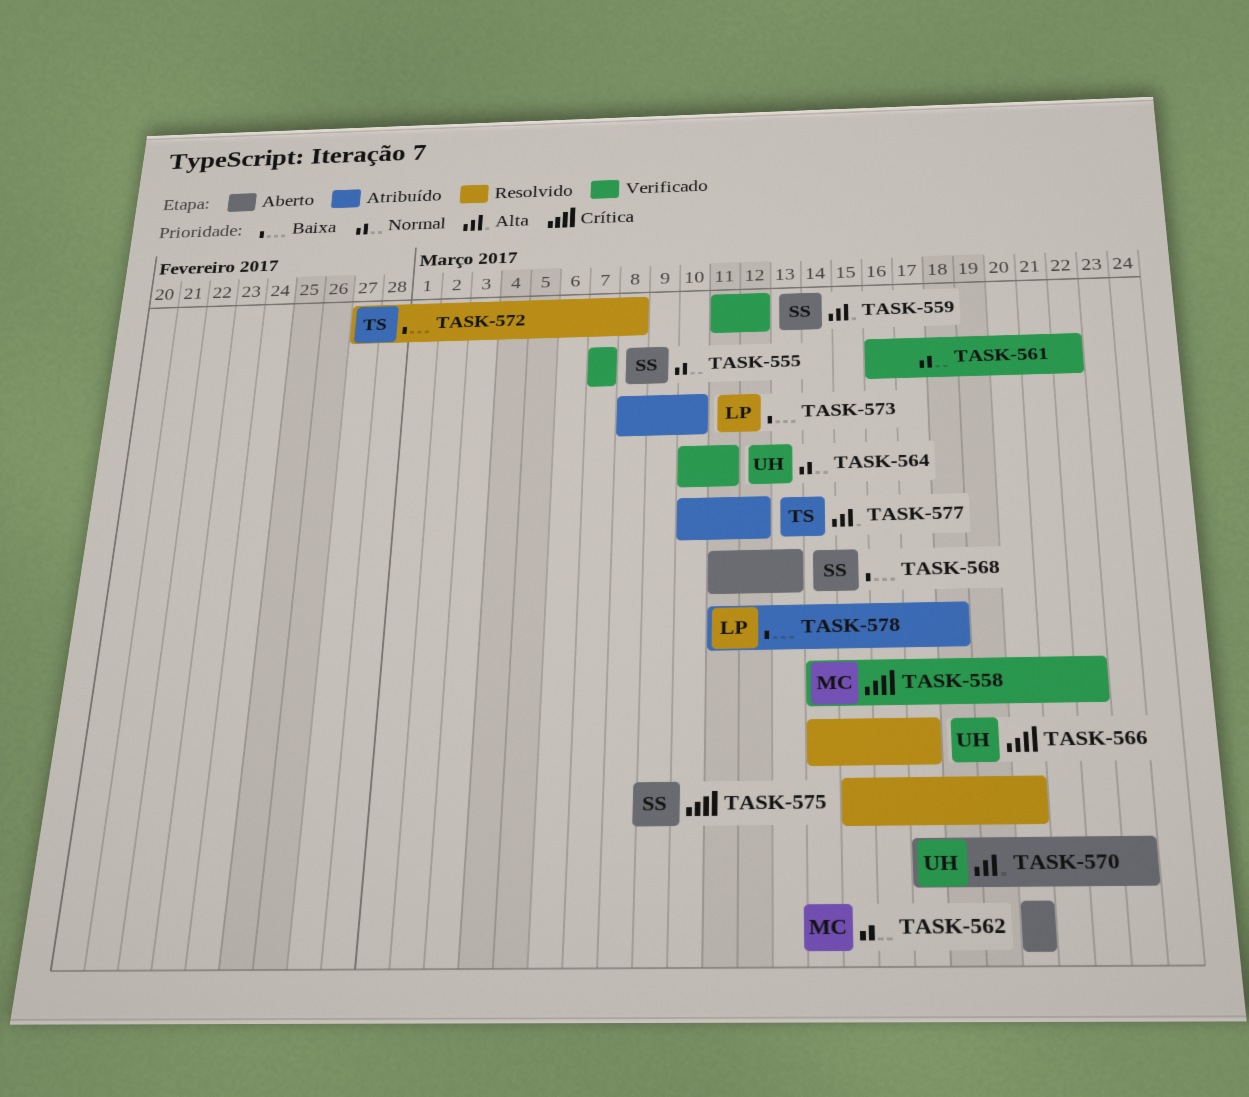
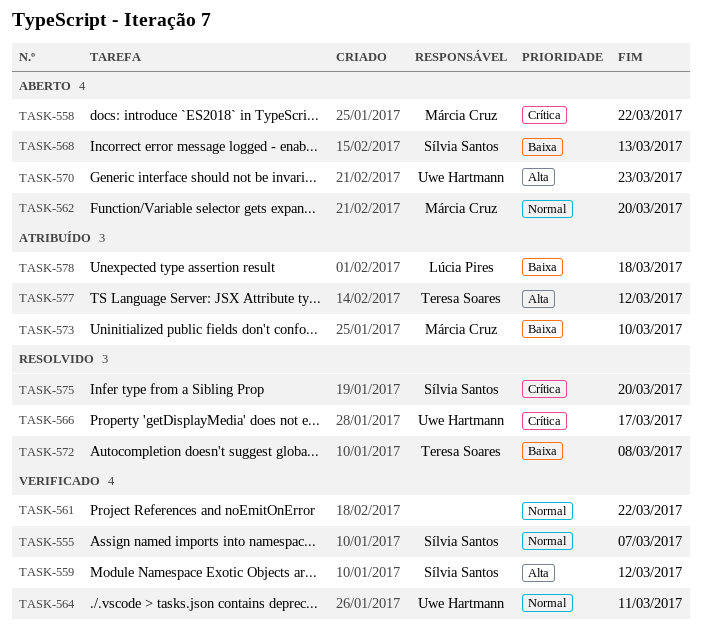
TASK-558, status: Verificado -> Aberto
TASK-573, owner: Lúcia Pires -> Márcia Cruz

